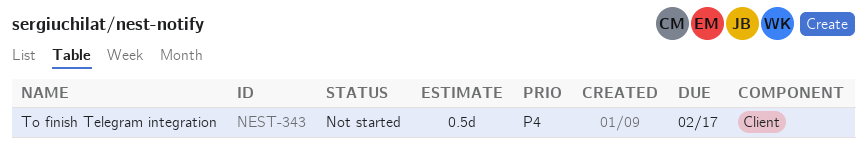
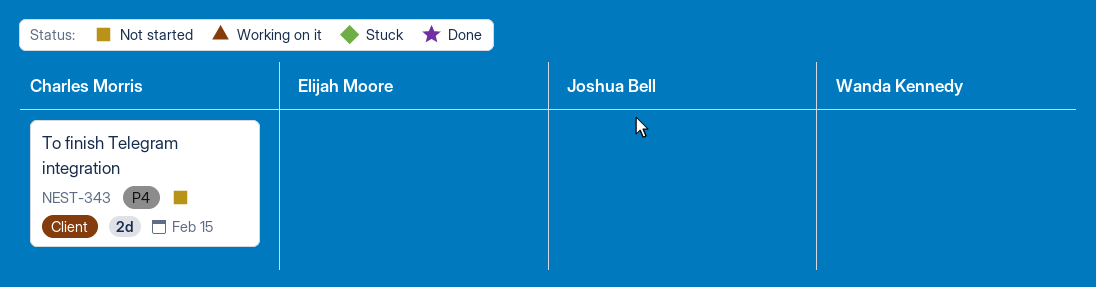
NEST-343, estimate: 0.5d -> 2d
NEST-343, due: Feb 17 -> Feb 15

